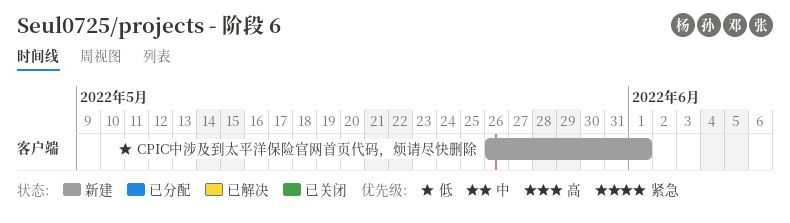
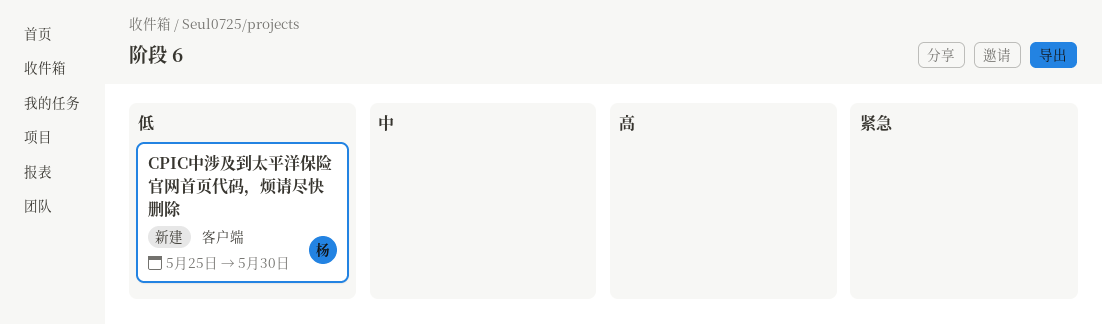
CPIC中涉及到太平洋保险官网首页代码，烦请尽快删除, start: May 26 -> May 25
CPIC中涉及到太平洋保险官网首页代码，烦请尽快删除, due: Jun 1 -> May 30

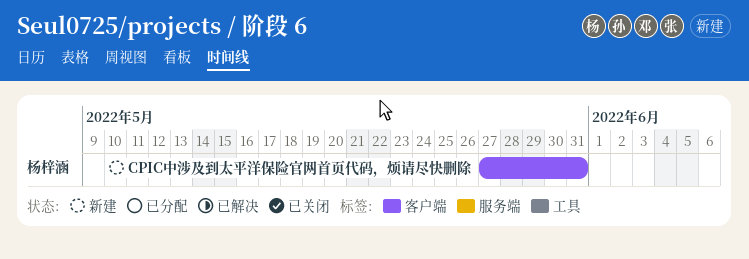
CPIC中涉及到太平洋保险官网首页代码，烦请尽快删除, start: May 25 -> May 27
CPIC中涉及到太平洋保险官网首页代码，烦请尽快删除, due: May 30 -> May 31

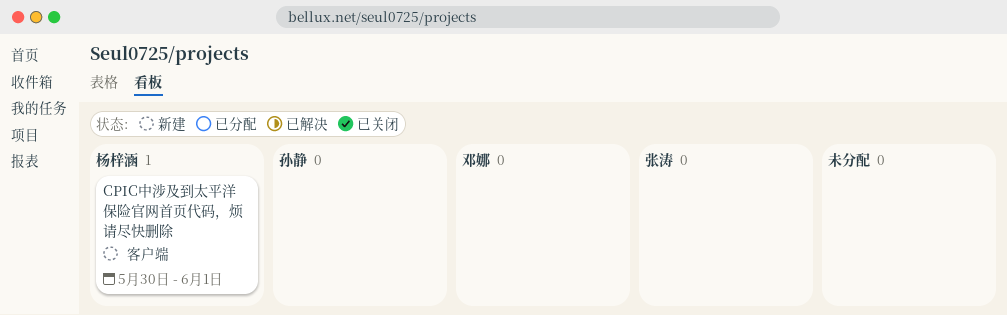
CPIC中涉及到太平洋保险官网首页代码，烦请尽快删除, start: May 27 -> May 30
CPIC中涉及到太平洋保险官网首页代码，烦请尽快删除, due: May 31 -> Jun 1

